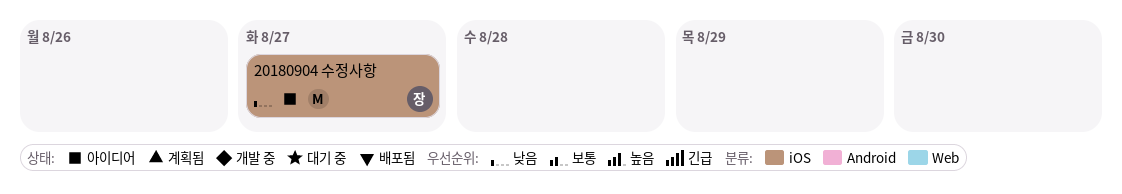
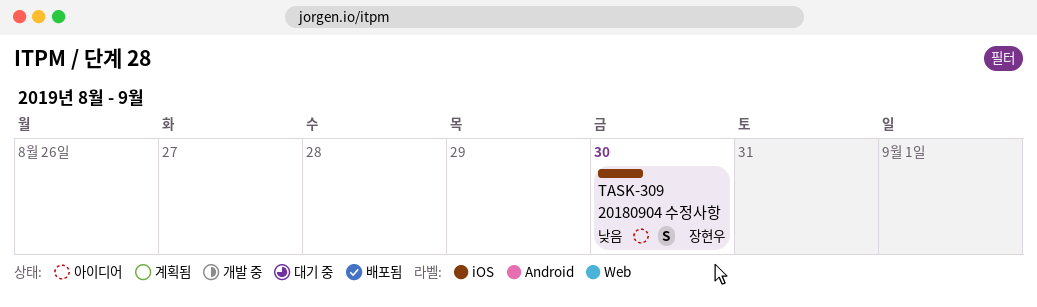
20180904 수정사항, estimate: M -> S
20180904 수정사항, due: Aug 27 -> Aug 30

